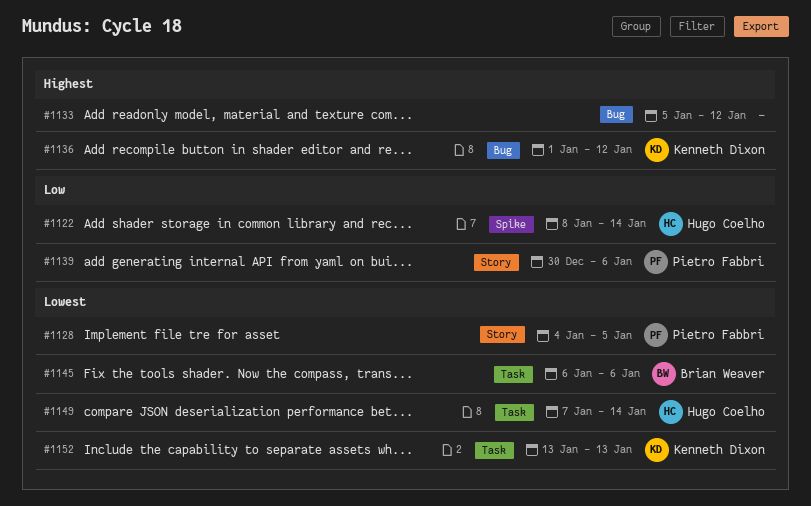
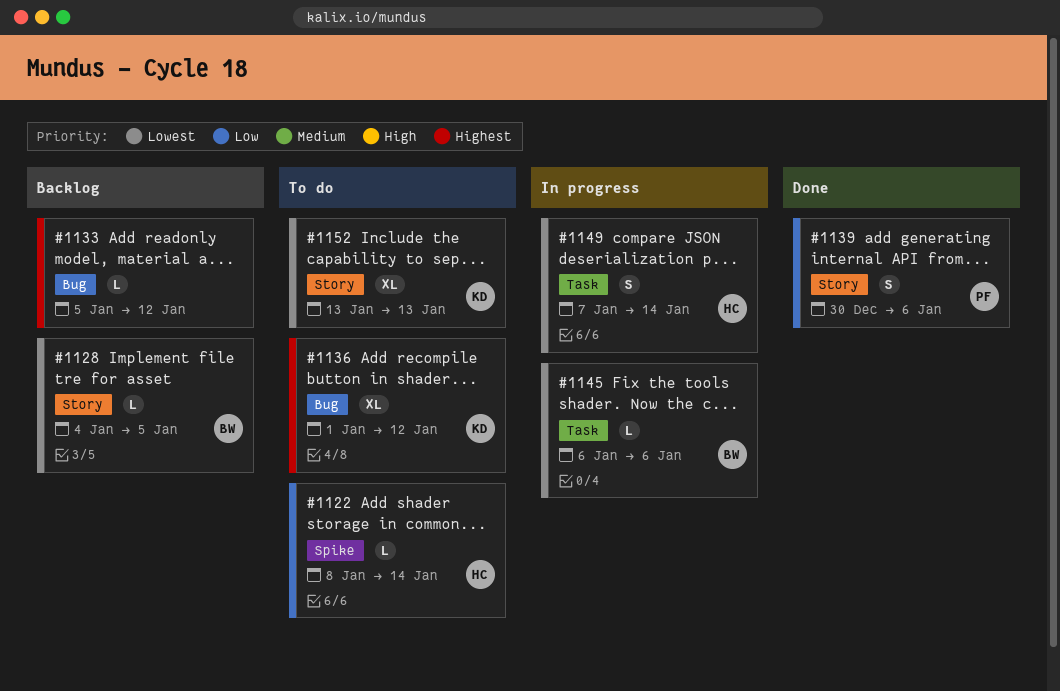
#1128, owner: Pietro Fabbri -> Brian Weaver
#1152, label: Task -> Story

